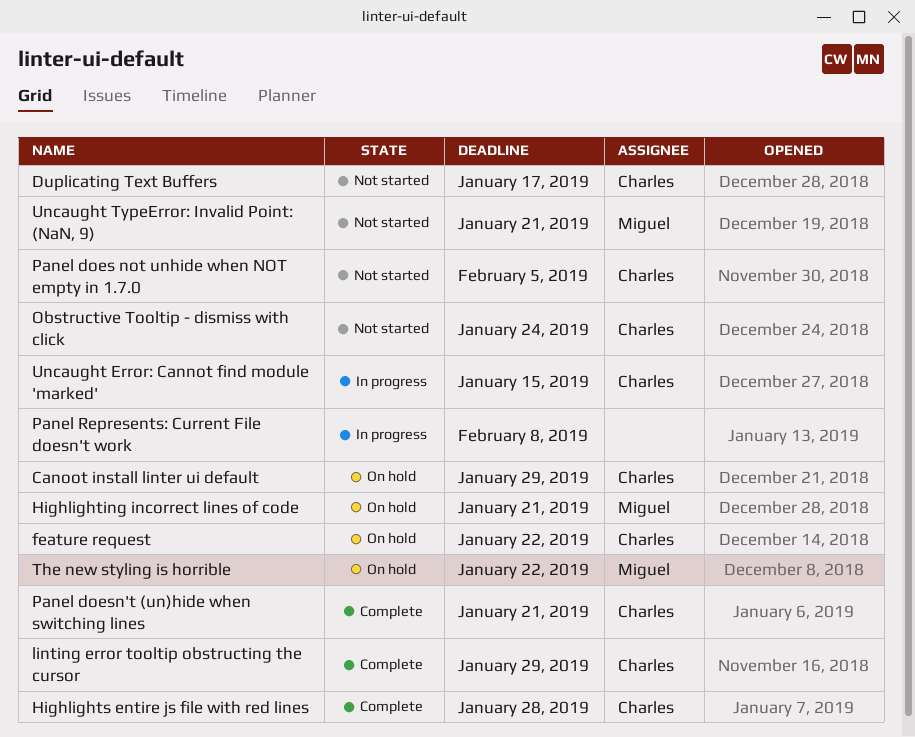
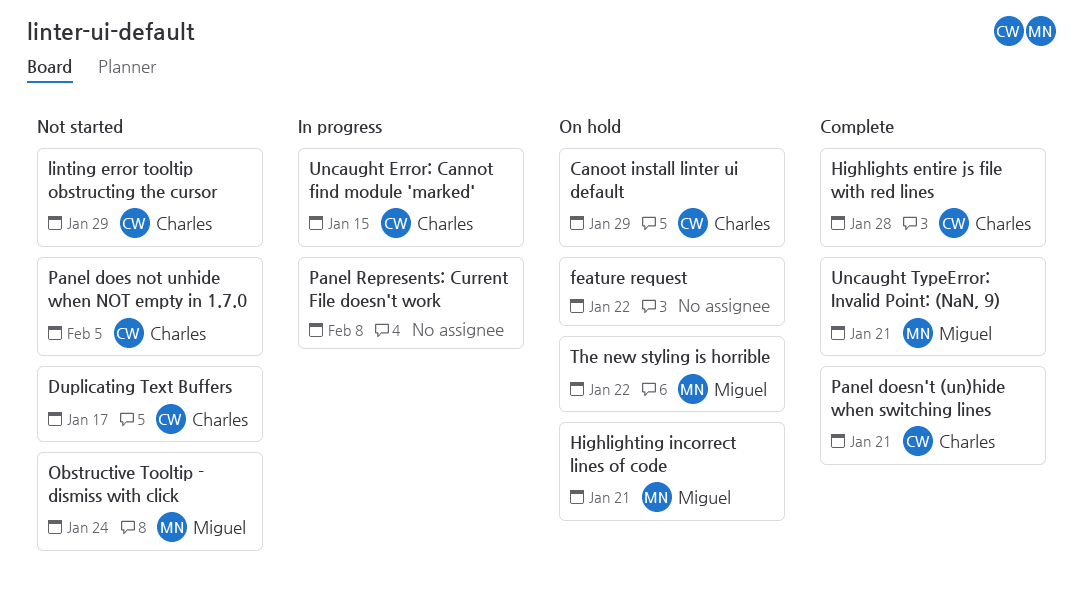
feature request, owner: Charles -> none
linting error tooltip obstructing the cursor, status: Complete -> Not started
Obstructive Tooltip - dismiss with click, owner: Charles -> Miguel
Uncaught TypeError: Invalid Point: (NaN, 9), status: Not started -> Complete

